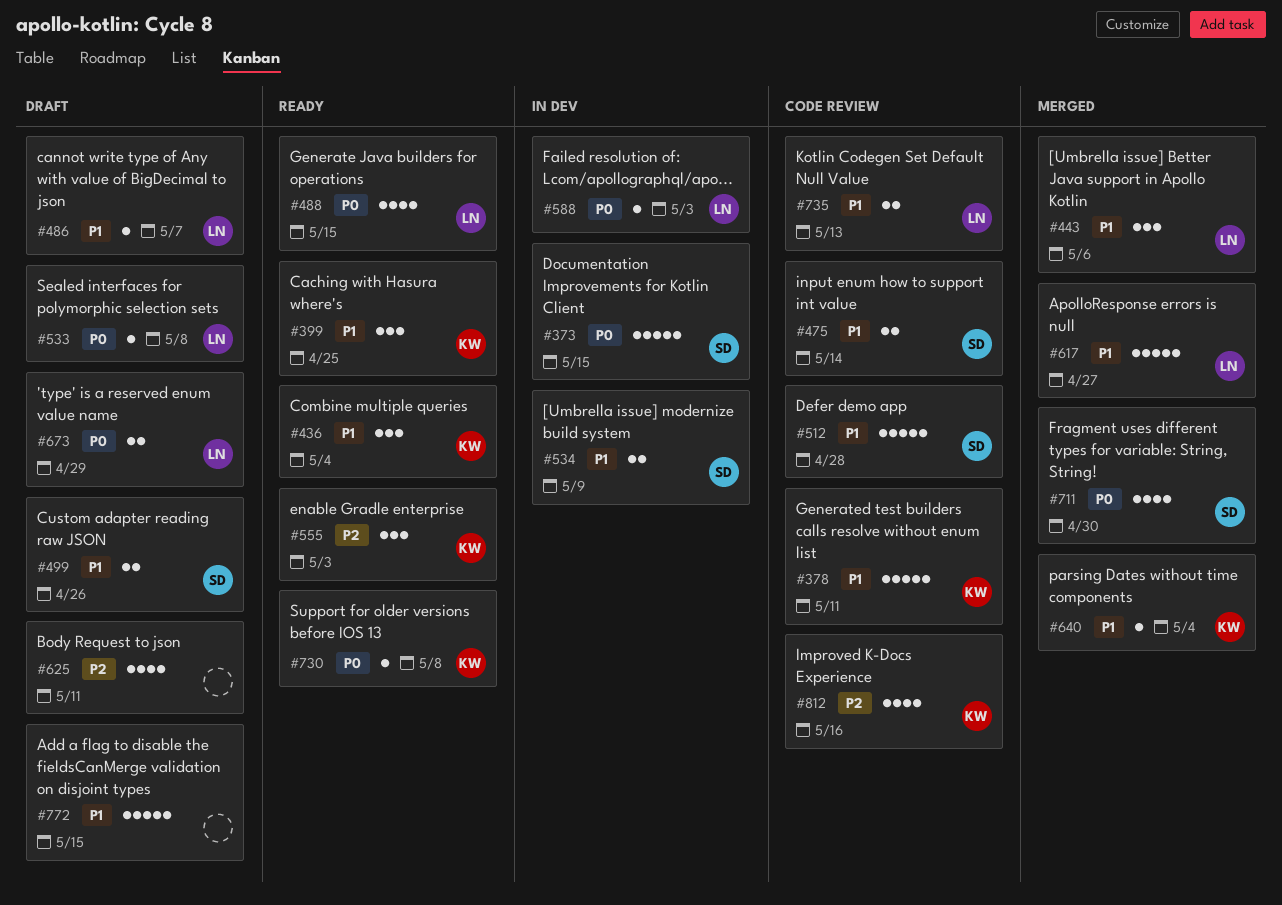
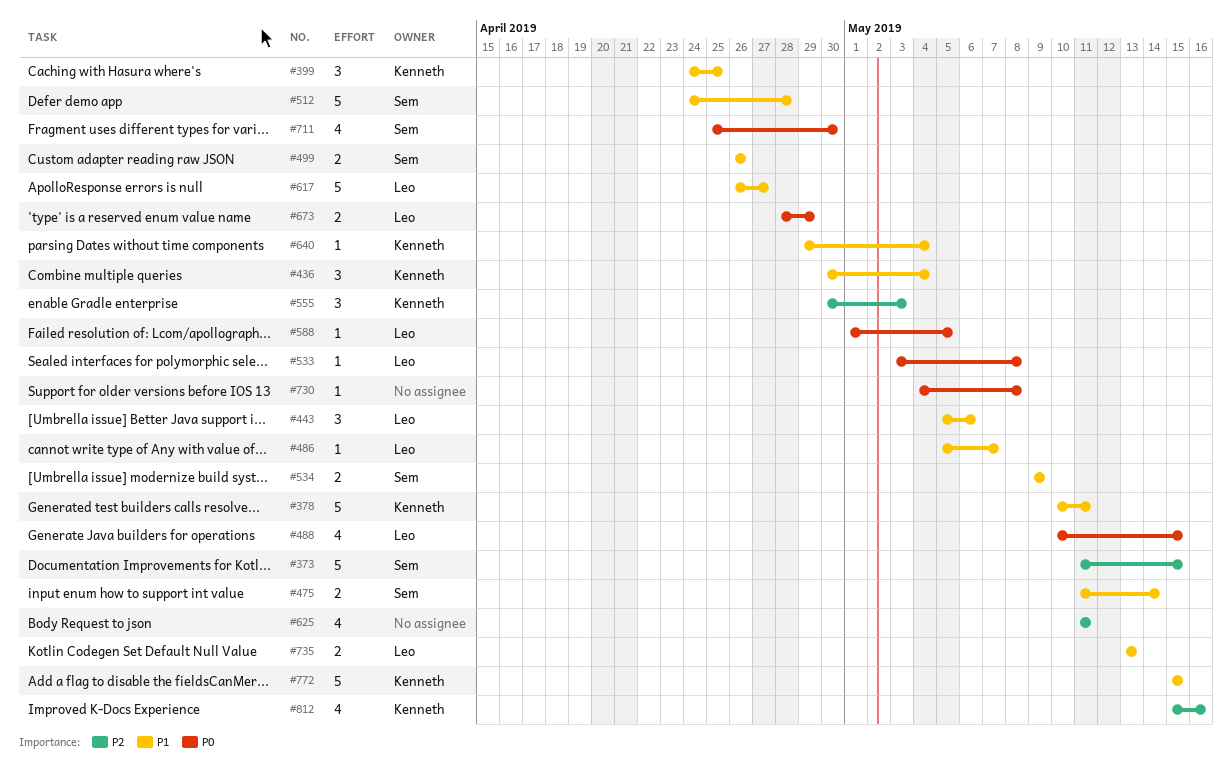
#373, priority: P0 -> P2
#588, due: May 3 -> May 5
#730, owner: Kenneth -> none
#772, owner: none -> Kenneth

